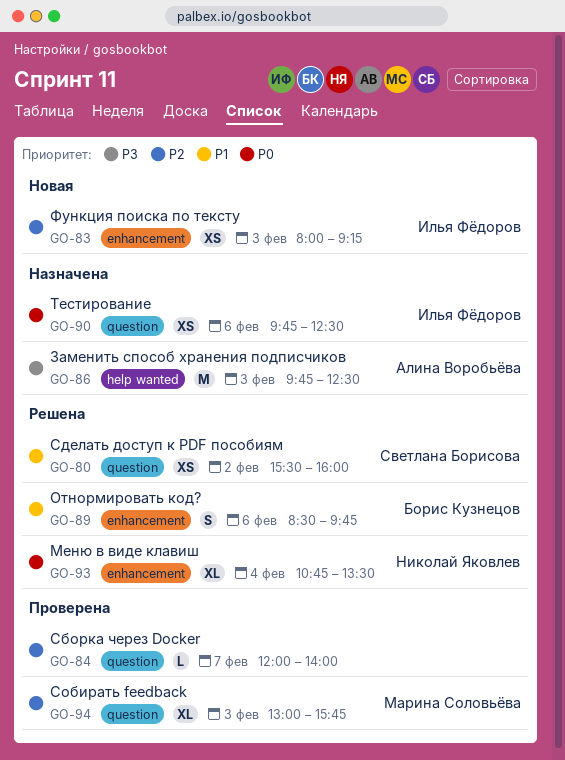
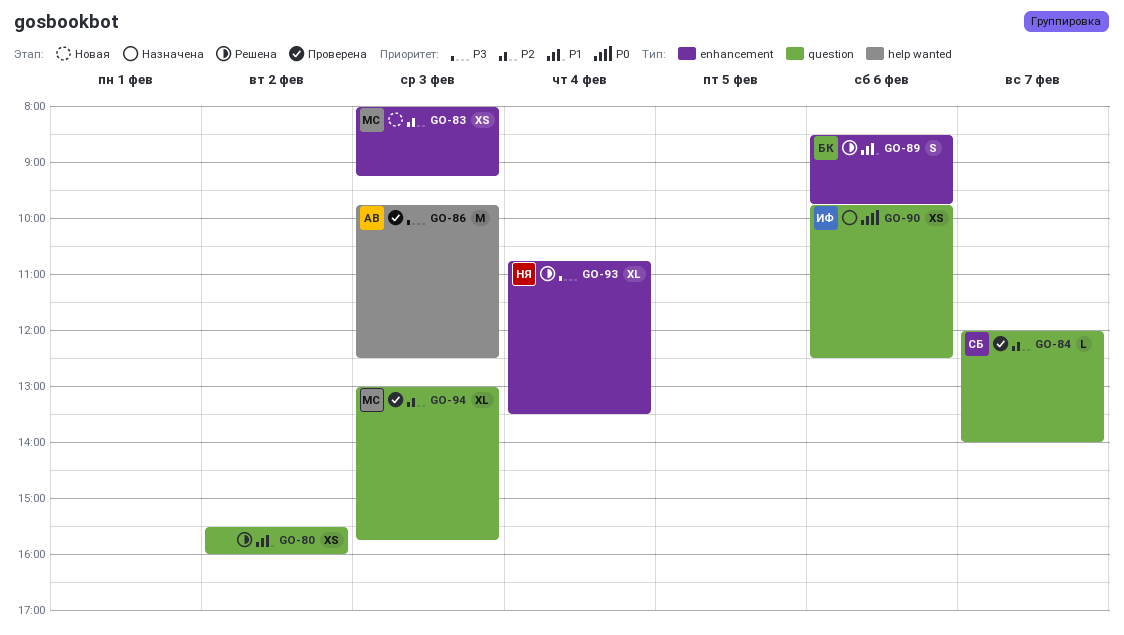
GO-80, owner: Светлана Борисова -> none
GO-83, owner: Илья Фёдоров -> Марина Соловьёва
GO-84, owner: none -> Светлана Борисова
GO-86, status: Назначена -> Проверена
GO-93, priority: P0 -> P3

